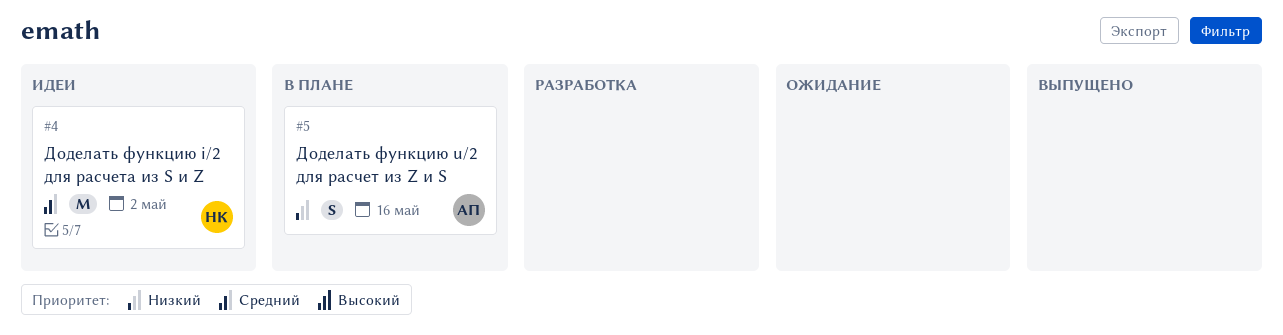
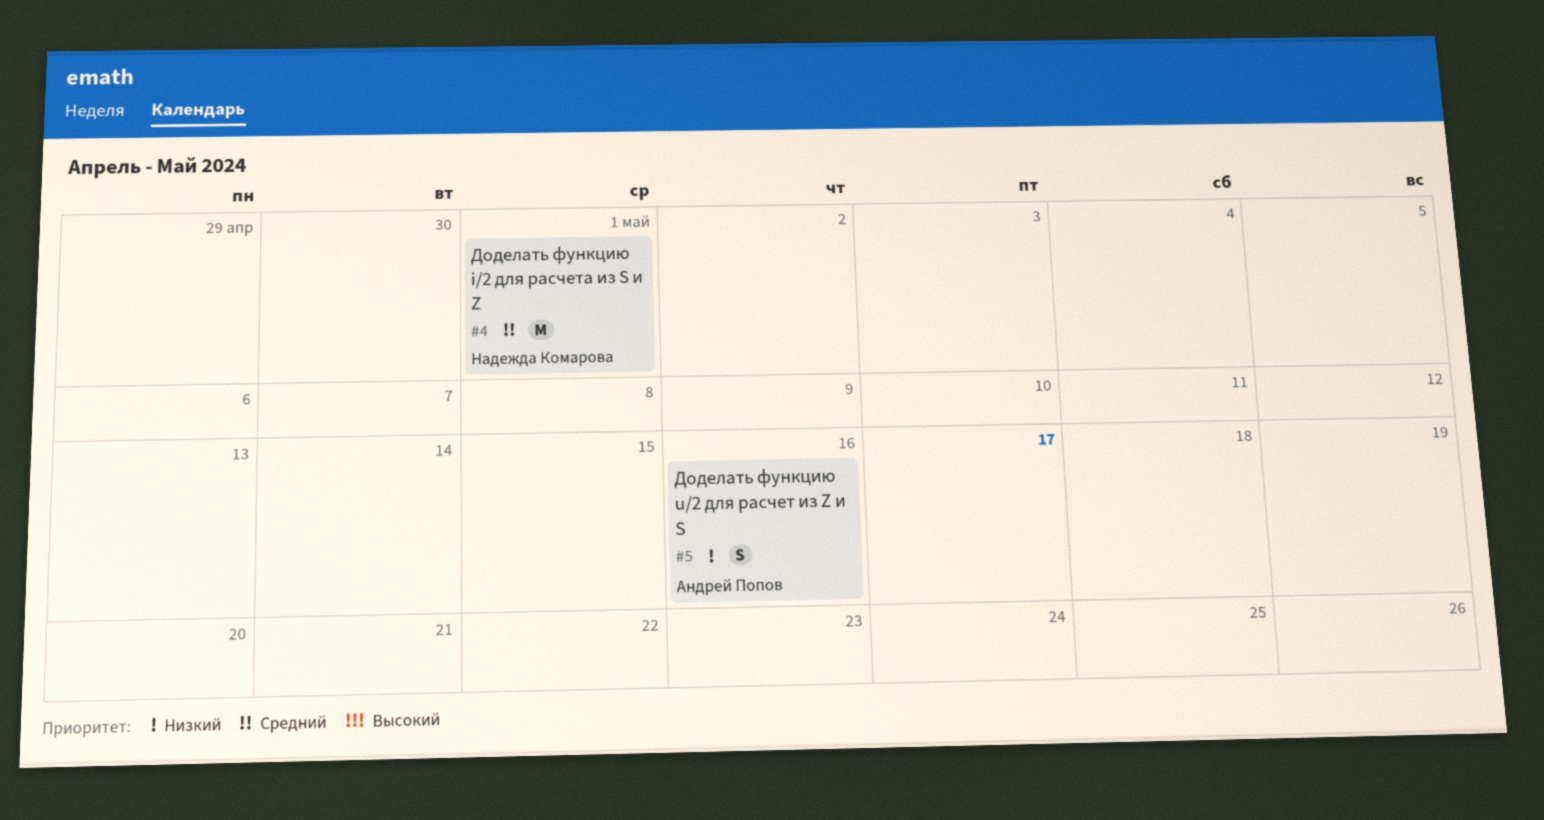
#4, due: May 2 -> May 1

